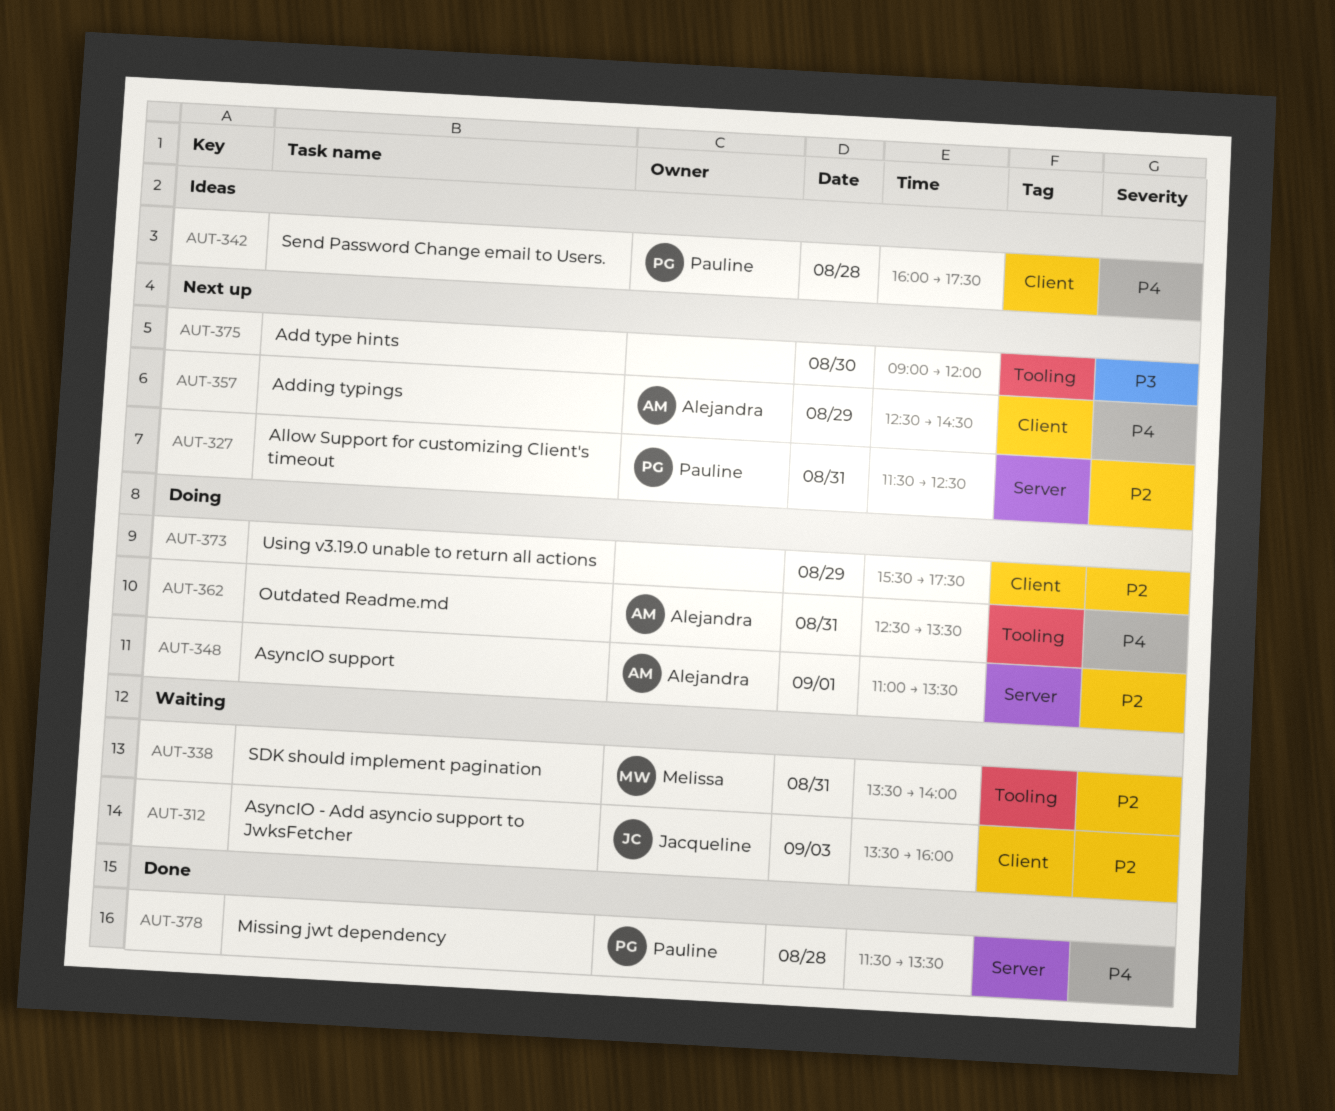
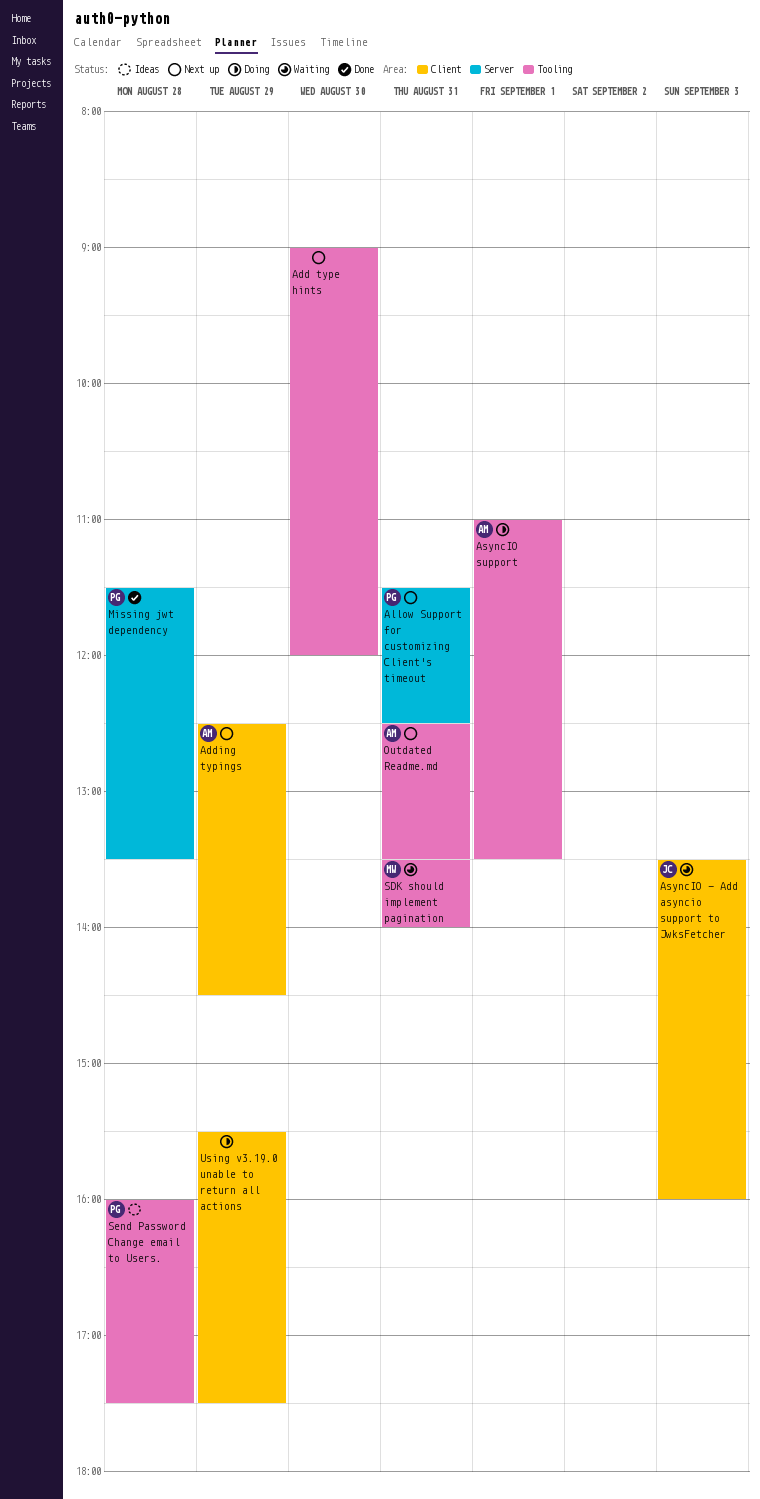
AsyncIO support, label: Server -> Tooling
Outdated Readme.md, status: Doing -> Next up
Send Password Change email to Users., label: Client -> Tooling

